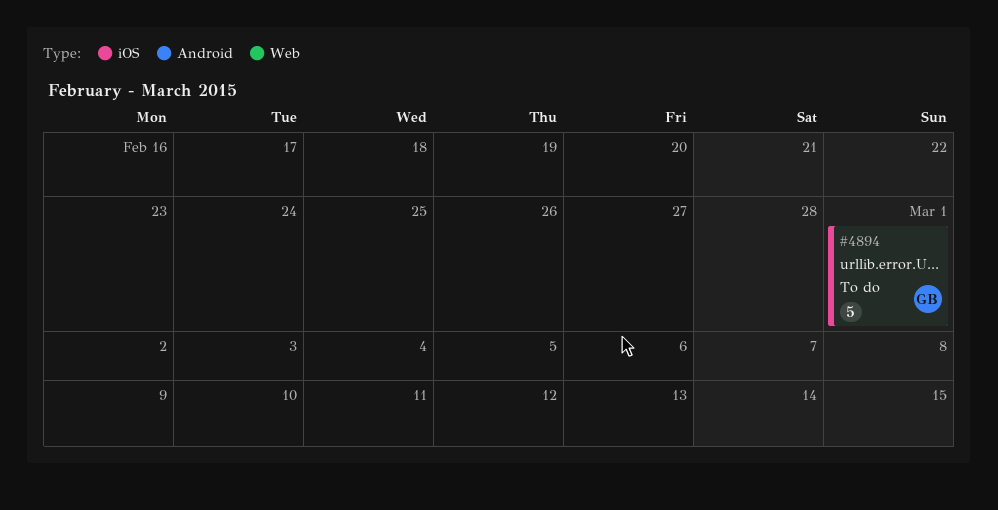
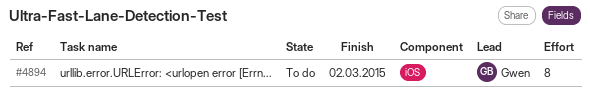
#4894, estimate: 5 -> 8
#4894, due: Mar 1 -> Mar 2

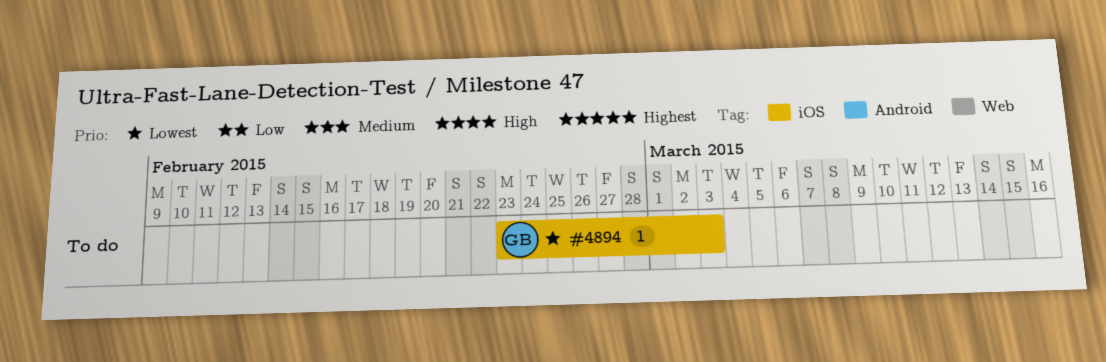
#4894, estimate: 8 -> 1
#4894, due: Mar 2 -> Mar 3

